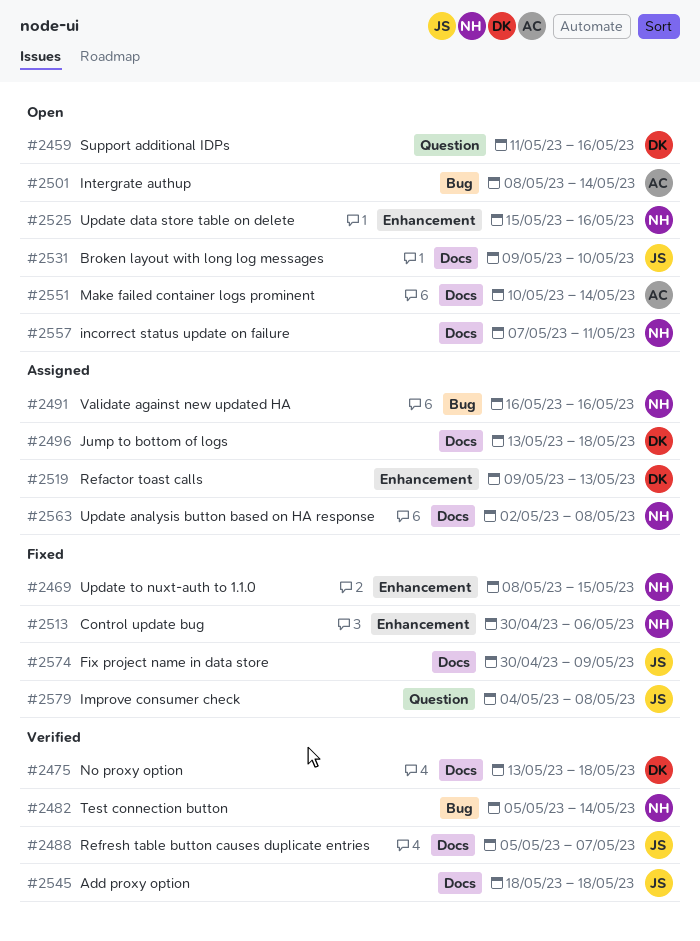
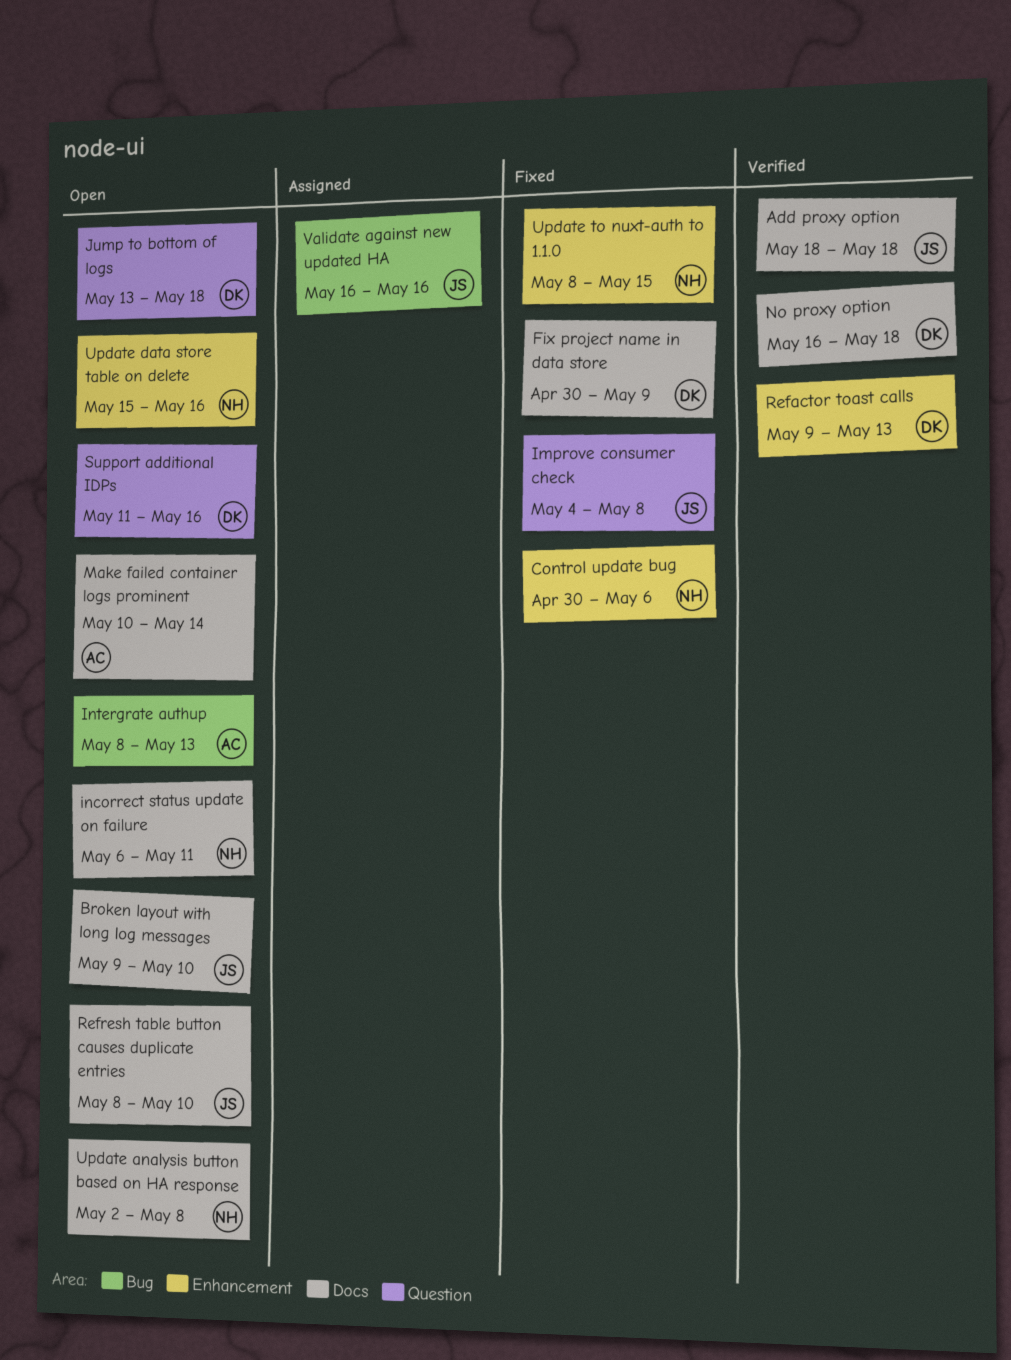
Fix project name in data store, owner: JS -> DK
incorrect status update on failure, start: May 7 -> May 6
Intergrate authup, due: May 14 -> May 13
Jump to bottom of logs, status: Assigned -> Open
Jump to bottom of logs, label: Docs -> Question
No proxy option, start: May 13 -> May 16
Refactor toast calls, status: Assigned -> Verified
Refresh table button causes duplicate entries, status: Verified -> Open
Refresh table button causes duplicate entries, start: May 5 -> May 8
Refresh table button causes duplicate entries, due: May 7 -> May 10
Test connection button: present -> none
Update analysis button based on HA response, status: Assigned -> Open
Validate against new updated HA, owner: NH -> JS

